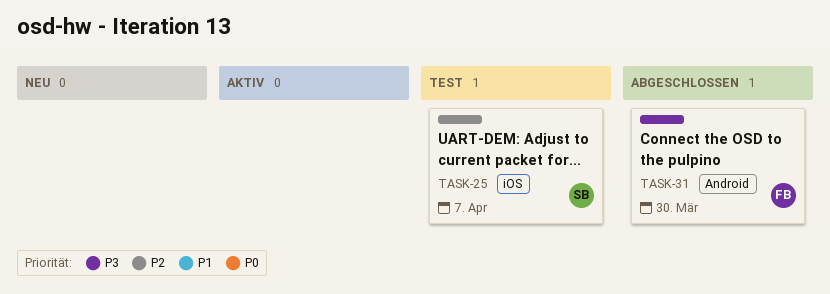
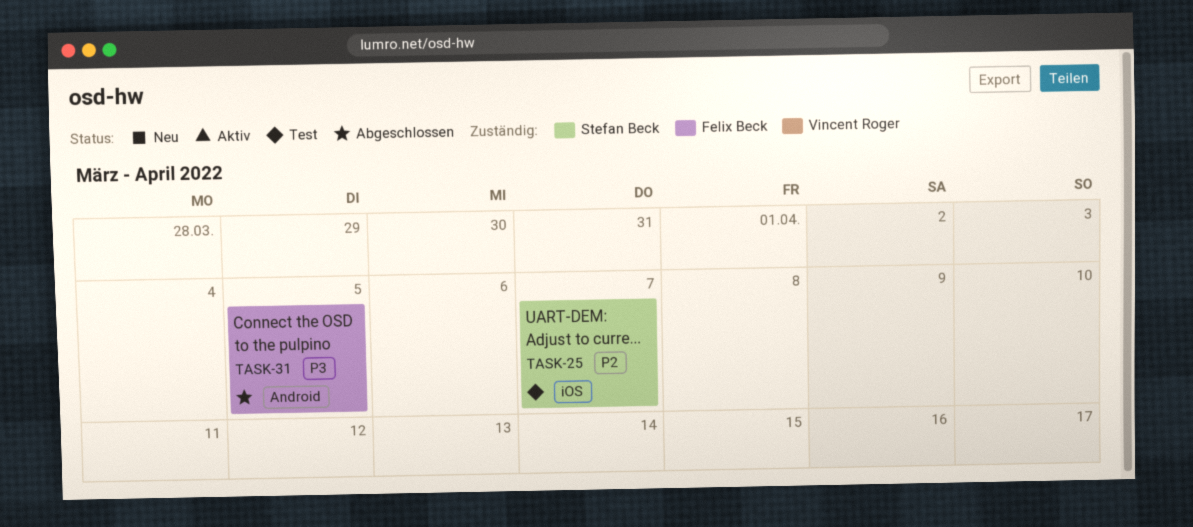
TASK-31, due: Mar 30 -> Apr 5

